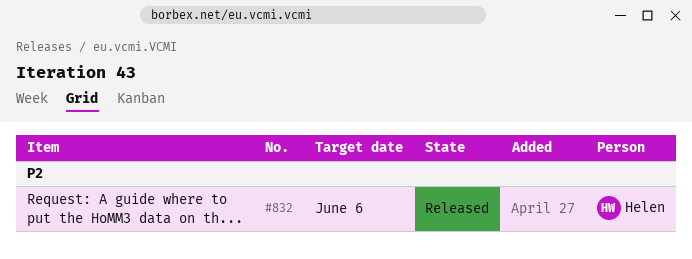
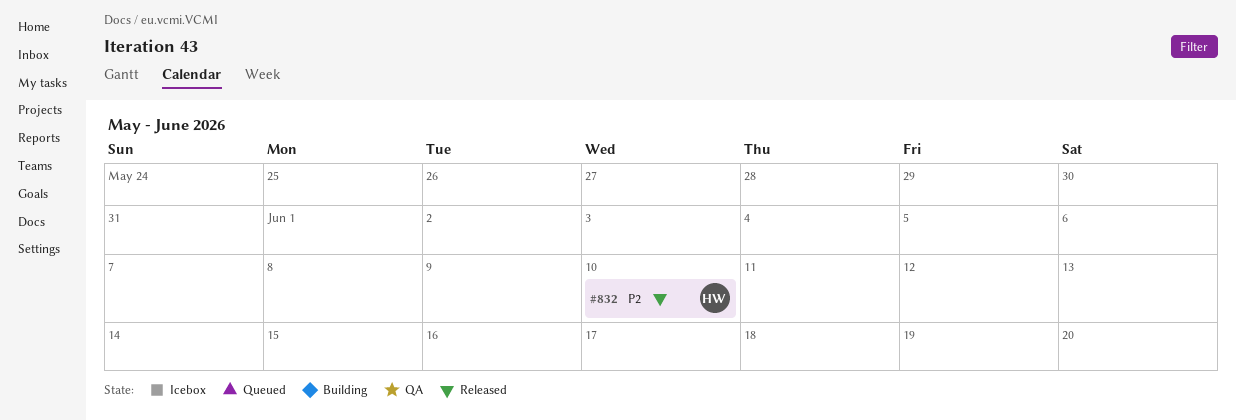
#832, due: Jun 6 -> Jun 10

